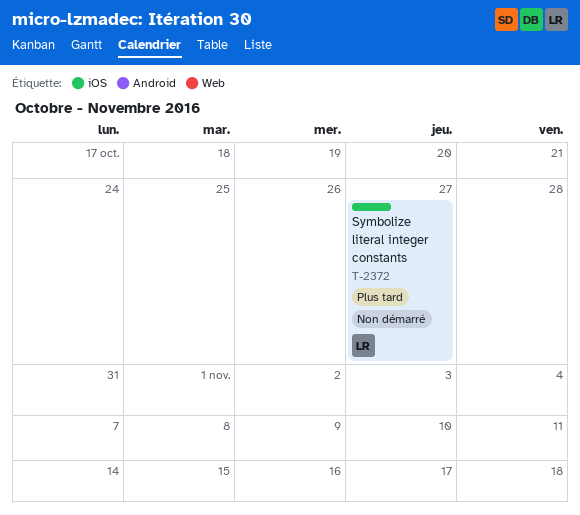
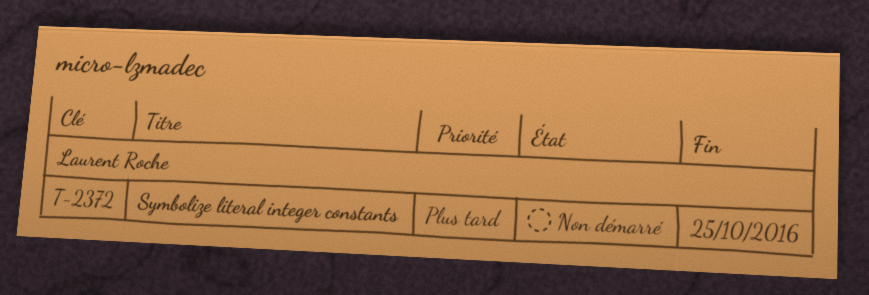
T-2372, due: Oct 27 -> Oct 25

